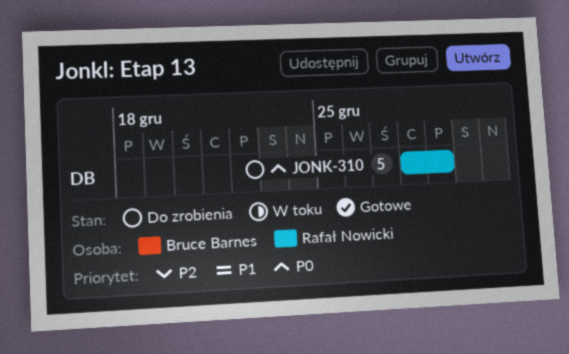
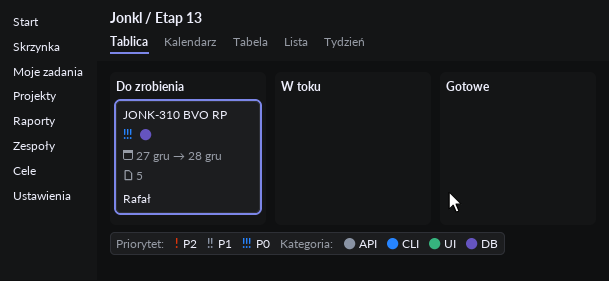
JONK-310, start: Dec 28 -> Dec 27
JONK-310, due: Dec 29 -> Dec 28

